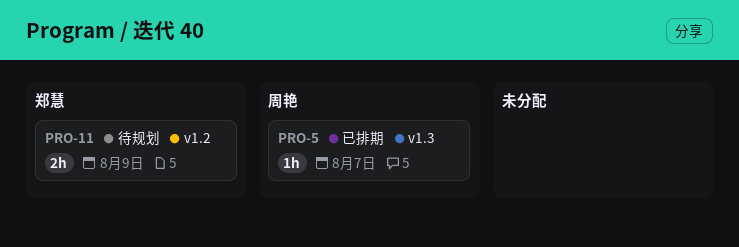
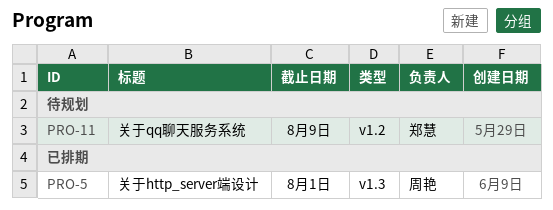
PRO-5, due: Aug 7 -> Aug 1

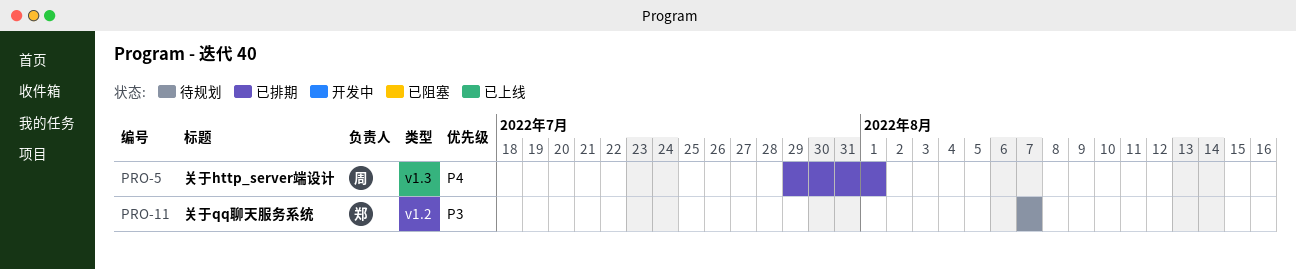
PRO-11, due: Aug 9 -> Aug 7

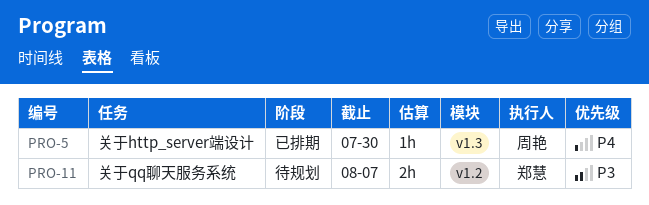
PRO-5, due: Aug 1 -> Jul 30

